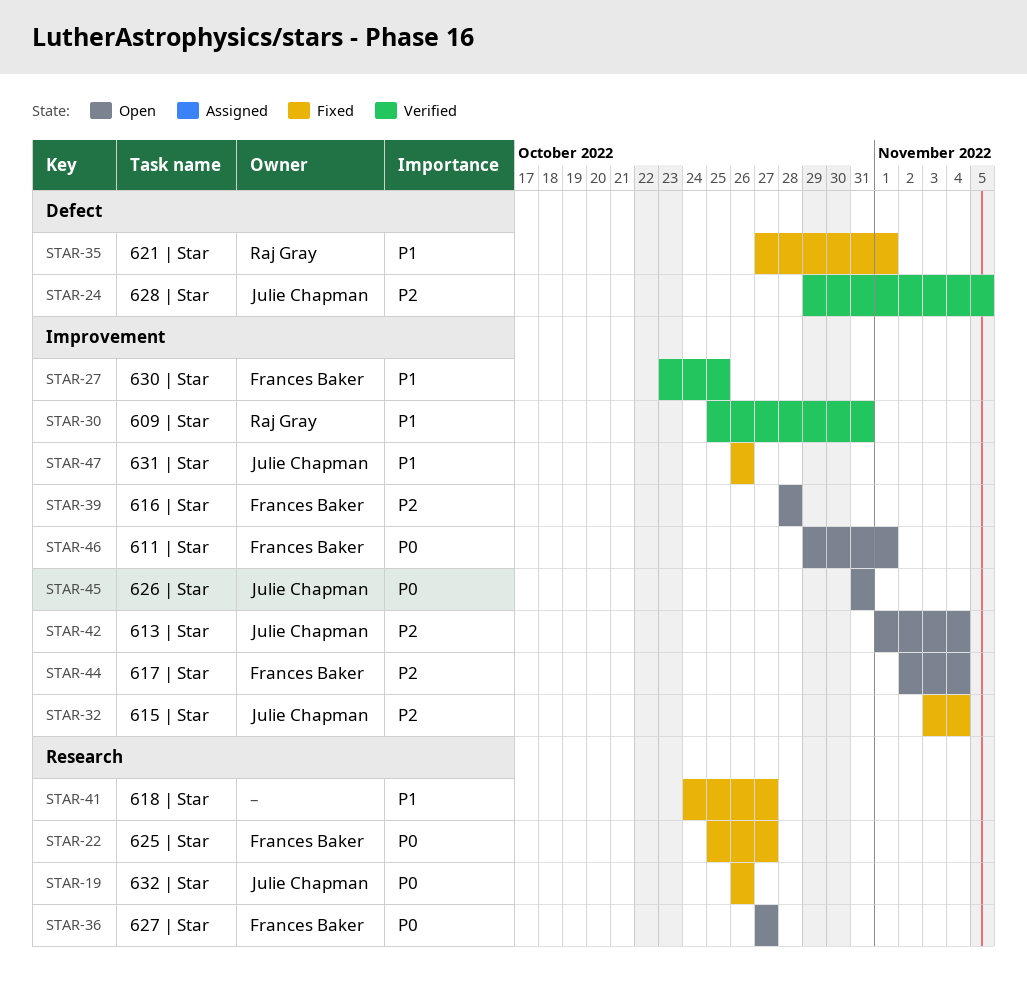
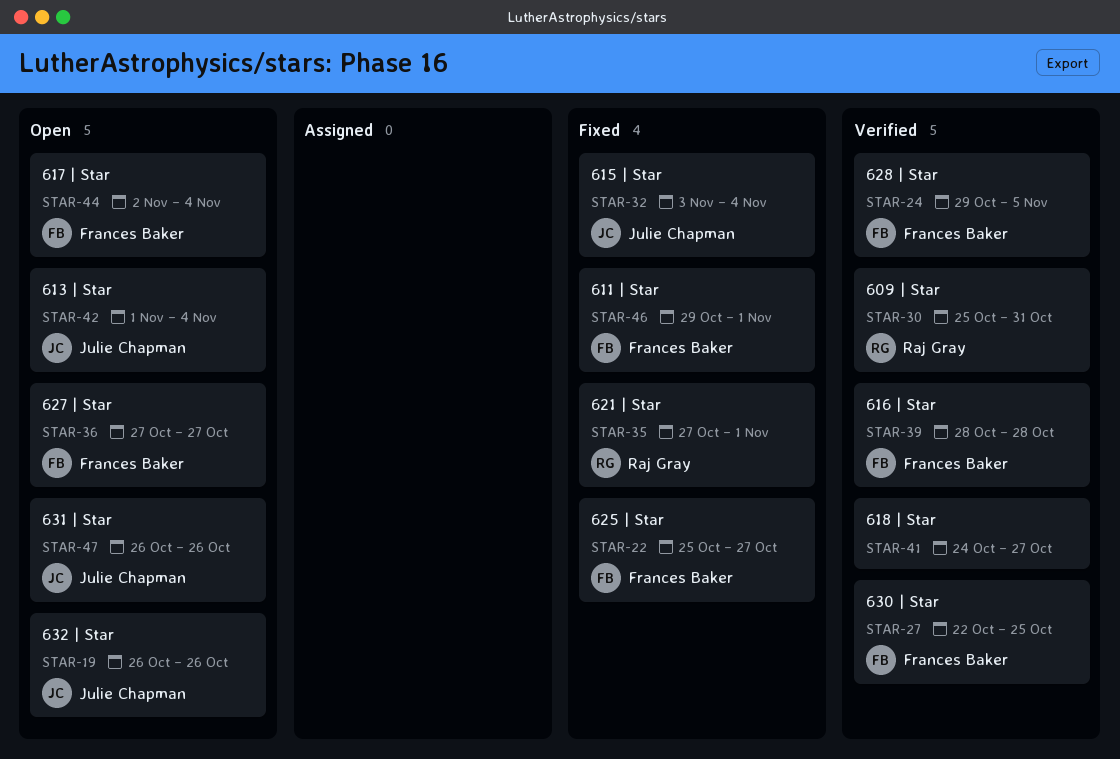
STAR-19, status: Fixed -> Open
STAR-24, owner: Julie Chapman -> Frances Baker
STAR-27, start: Oct 23 -> Oct 22
STAR-39, status: Open -> Verified
STAR-41, status: Fixed -> Verified
STAR-45: present -> none
STAR-46, status: Open -> Fixed
STAR-47, status: Fixed -> Open

